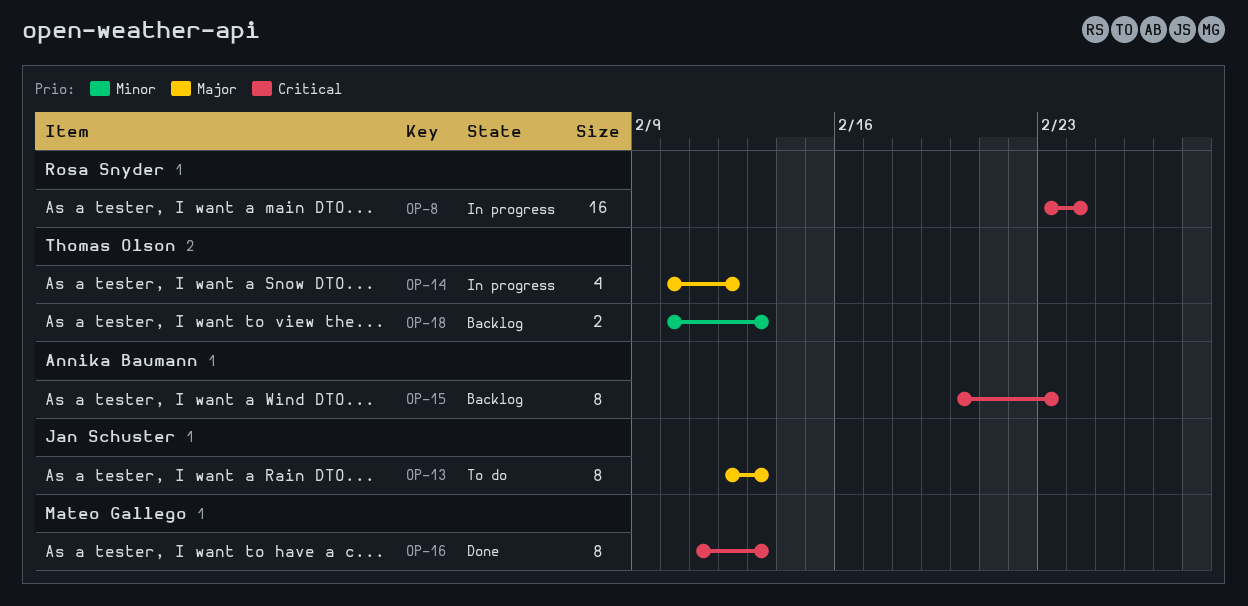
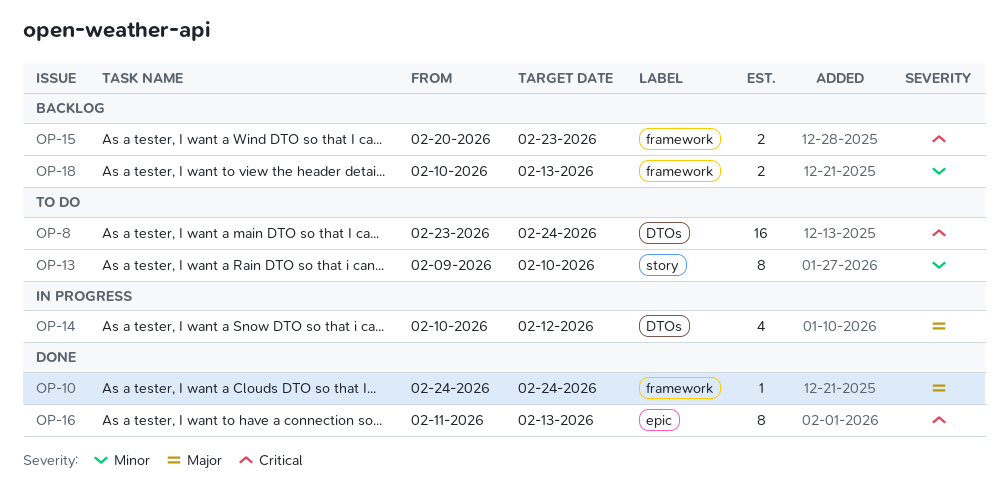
OP-8, status: In progress -> To do
OP-10: none -> present
OP-13, priority: Major -> Minor
OP-13, start: Feb 12 -> Feb 9
OP-13, due: Feb 13 -> Feb 10
OP-15, estimate: 8 -> 2

